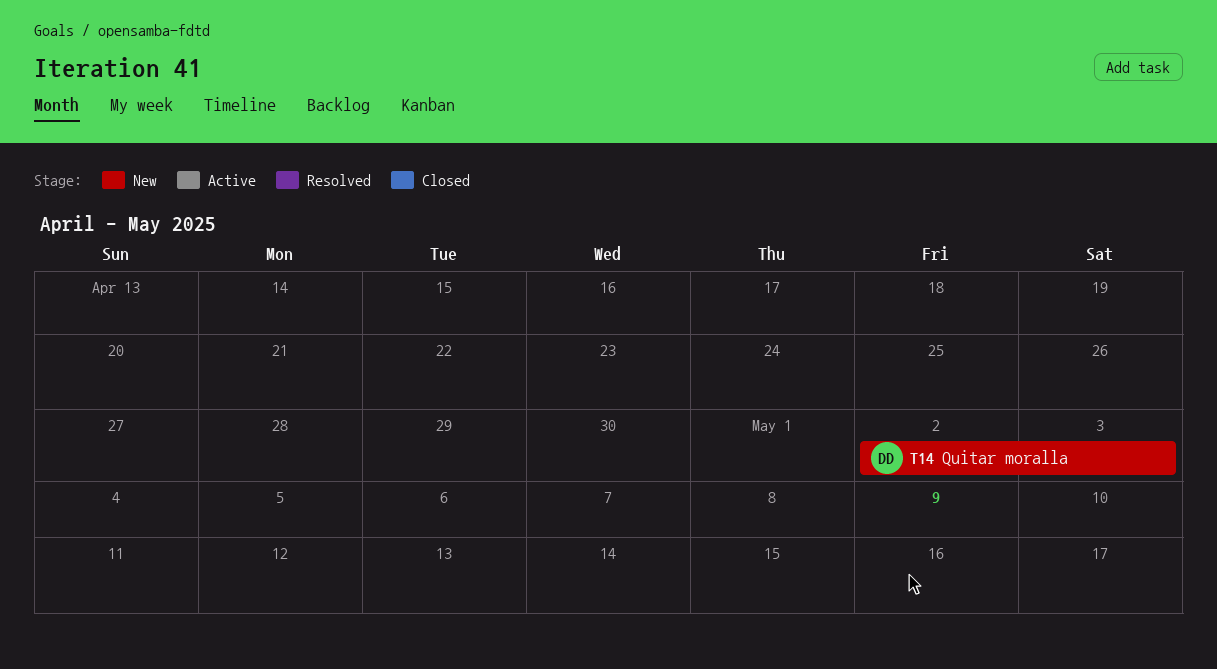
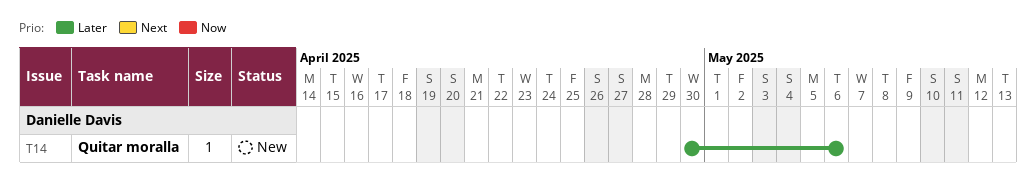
T14, start: May 2 -> Apr 30
T14, due: May 3 -> May 6

